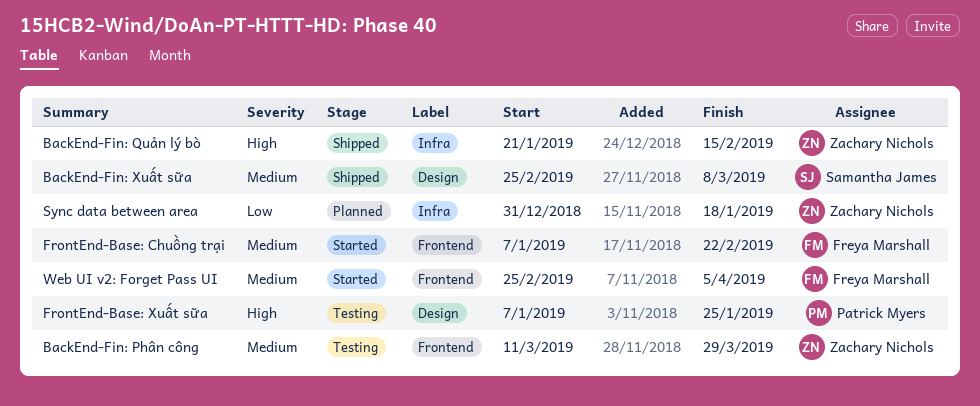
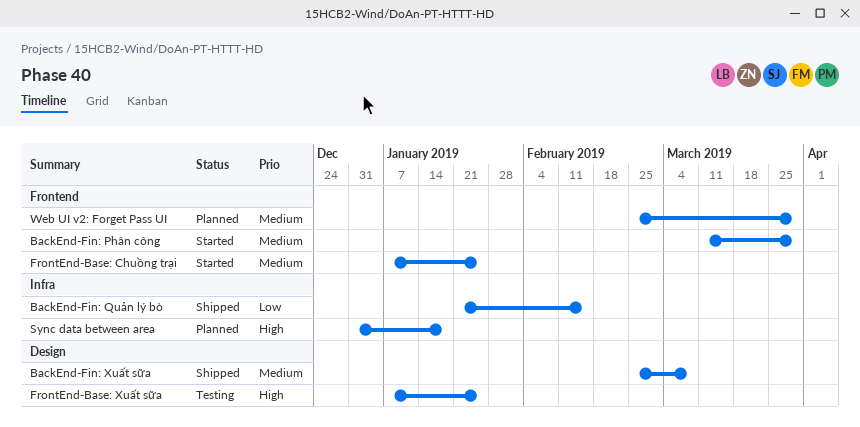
BackEnd-Fin: Phân công, status: Testing -> Started
BackEnd-Fin: Quản lý bò, priority: High -> Low
FrontEnd-Base: Chuồng trại, due: Feb 22 -> Jan 25
Sync data between area, priority: Low -> High
Web UI v2: Forget Pass UI, status: Started -> Planned
Web UI v2: Forget Pass UI, due: Apr 5 -> Mar 29

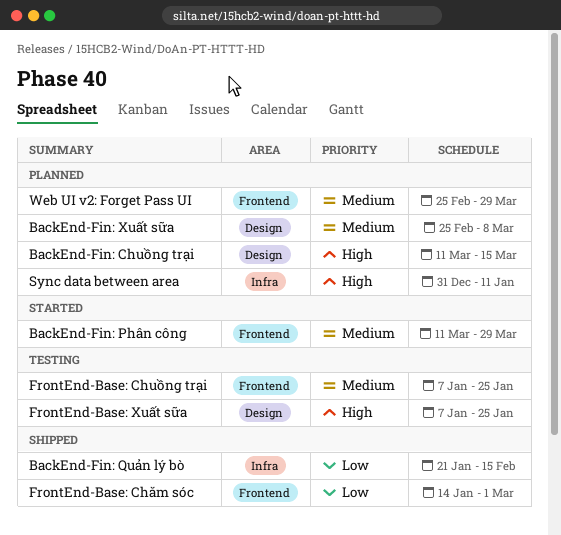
BackEnd-Fin: Chuồng trại: none -> present
BackEnd-Fin: Xuất sữa, status: Shipped -> Planned
FrontEnd-Base: Chuồng trại, status: Started -> Testing
FrontEnd-Base: Chăm sóc: none -> present
Sync data between area, due: Jan 18 -> Jan 11

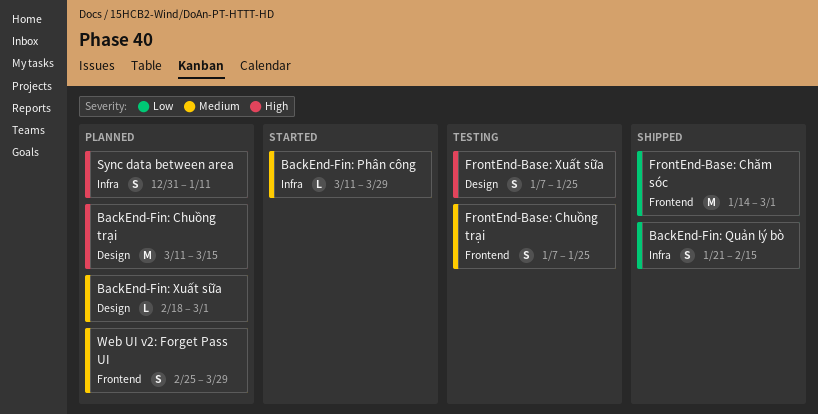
BackEnd-Fin: Phân công, label: Frontend -> Infra
BackEnd-Fin: Xuất sữa, start: Feb 25 -> Feb 18
BackEnd-Fin: Xuất sữa, due: Mar 8 -> Mar 1

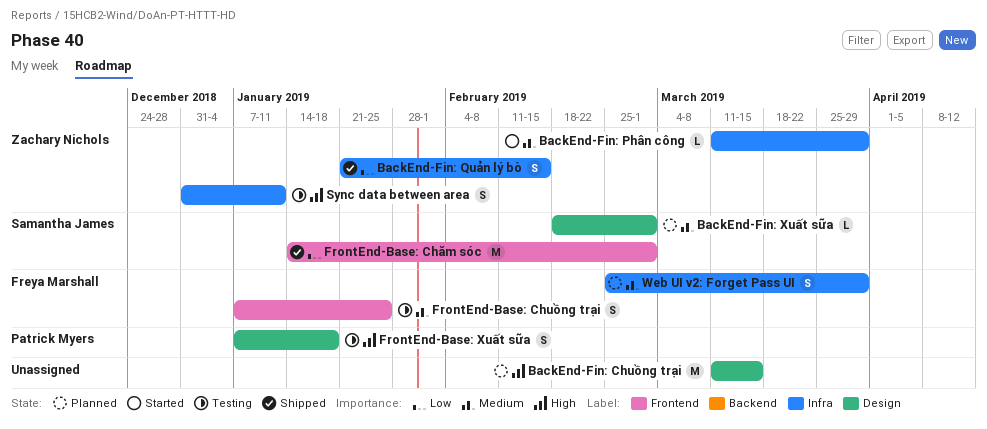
FrontEnd-Base: Xuất sữa, due: Jan 25 -> Jan 18
Sync data between area, status: Planned -> Testing
Web UI v2: Forget Pass UI, label: Frontend -> Infra

